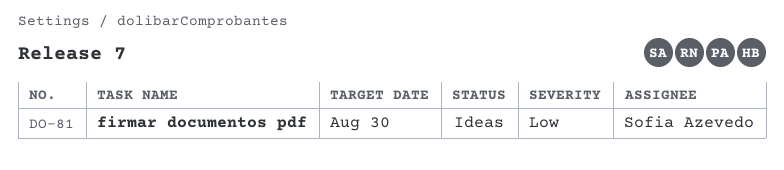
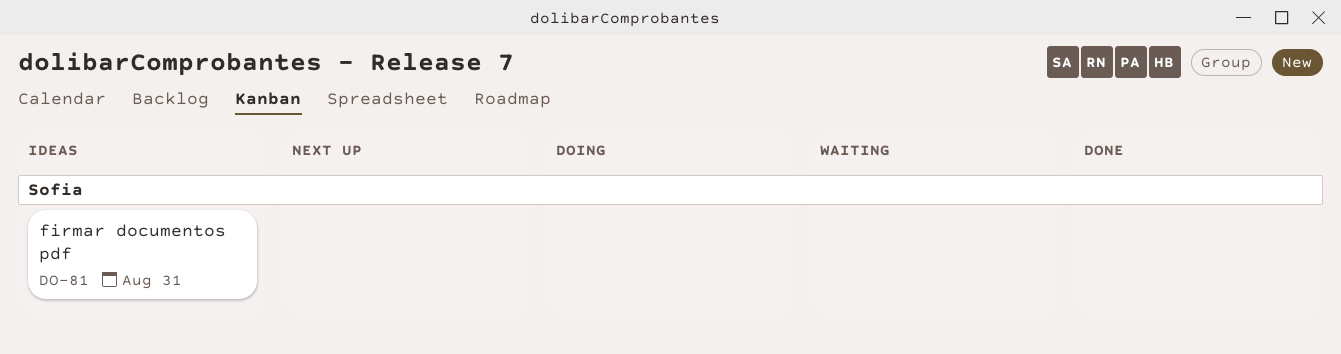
DO-81, due: Aug 30 -> Aug 31

